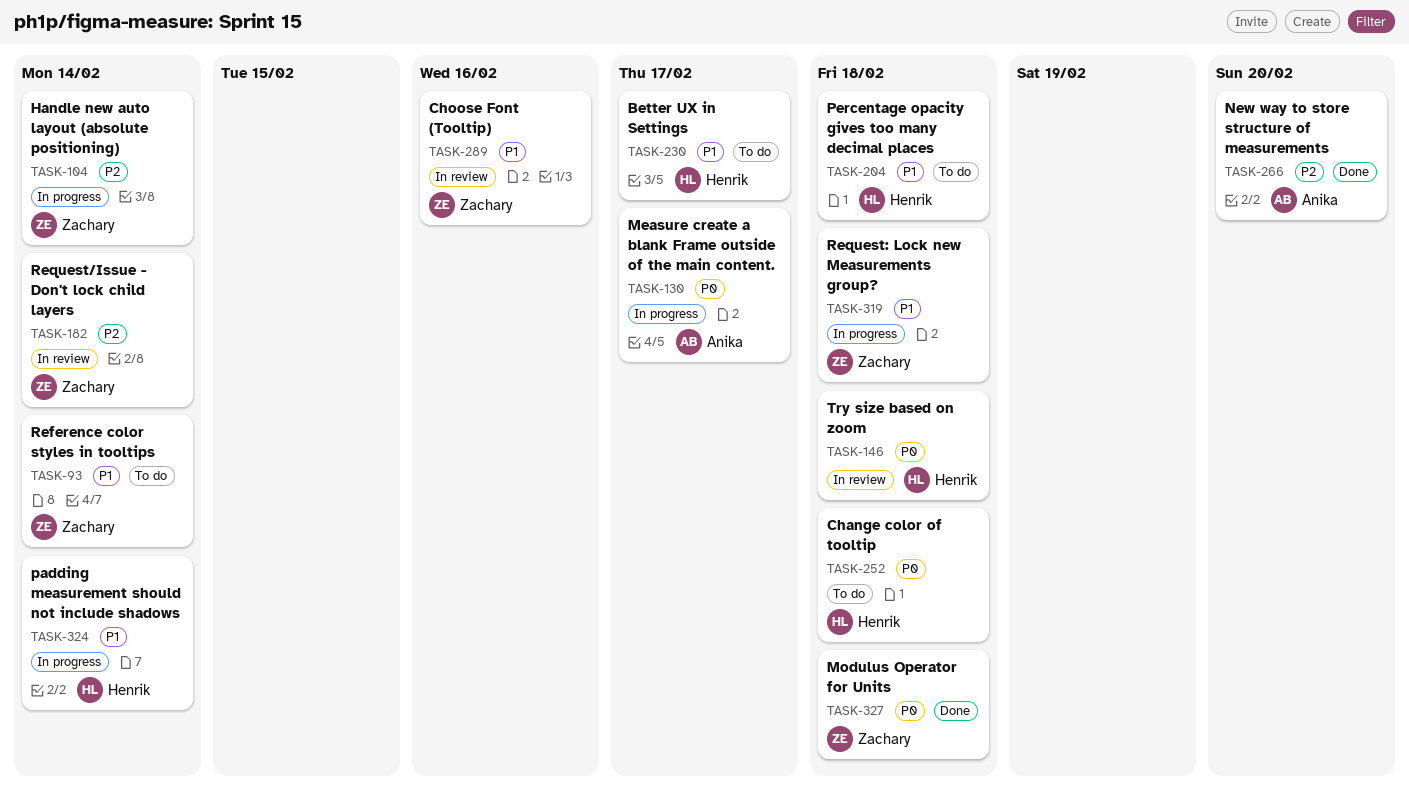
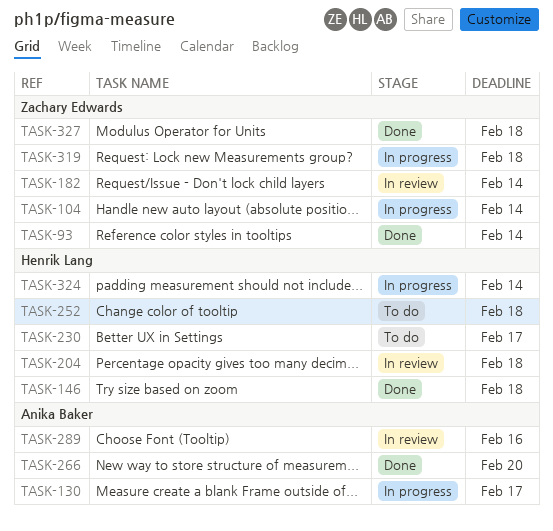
TASK-93, status: To do -> Done
TASK-146, status: In review -> Done
TASK-204, status: To do -> In review
TASK-289, owner: Zachary Edwards -> Anika Baker

